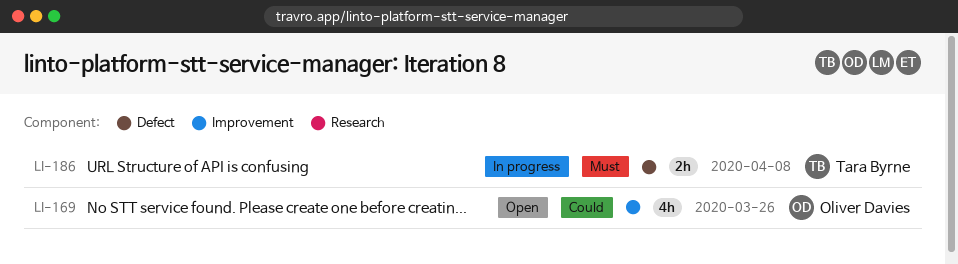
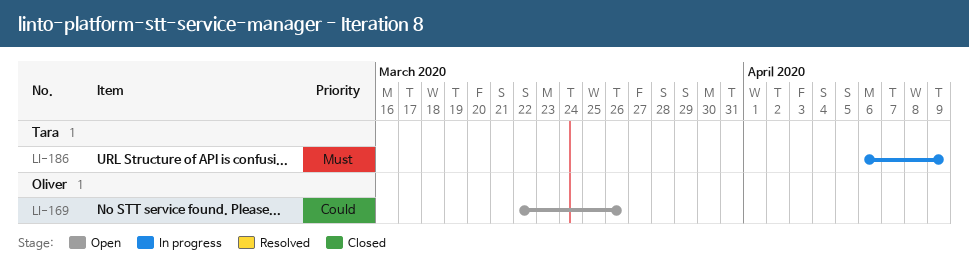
LI-186, due: Apr 8 -> Apr 9

